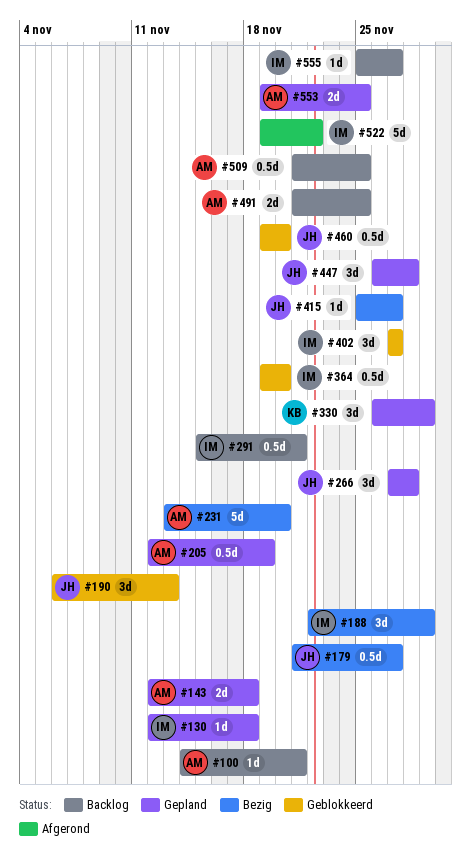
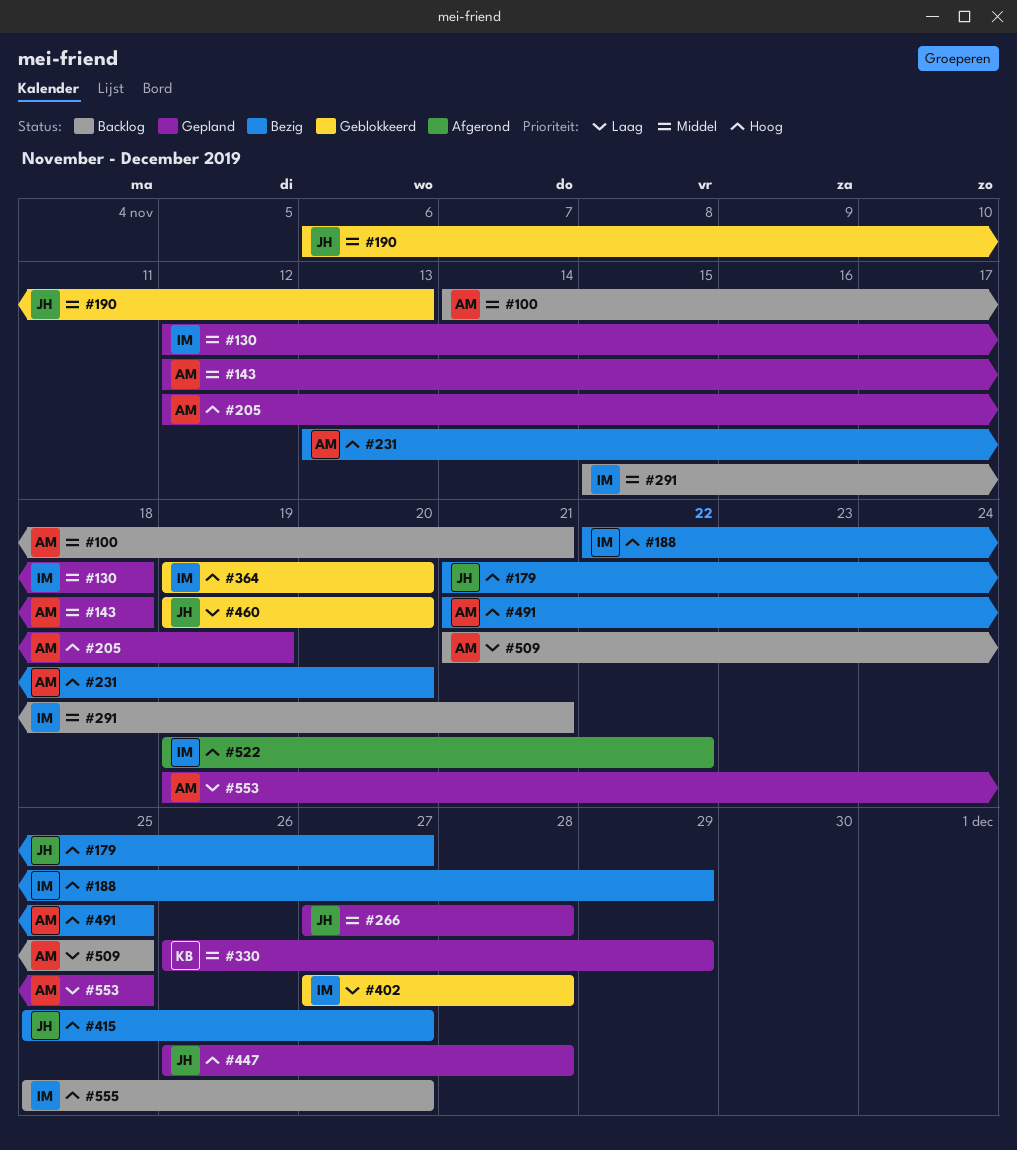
#402, due: Nov 27 -> Nov 28
#491, status: Backlog -> Bezig

